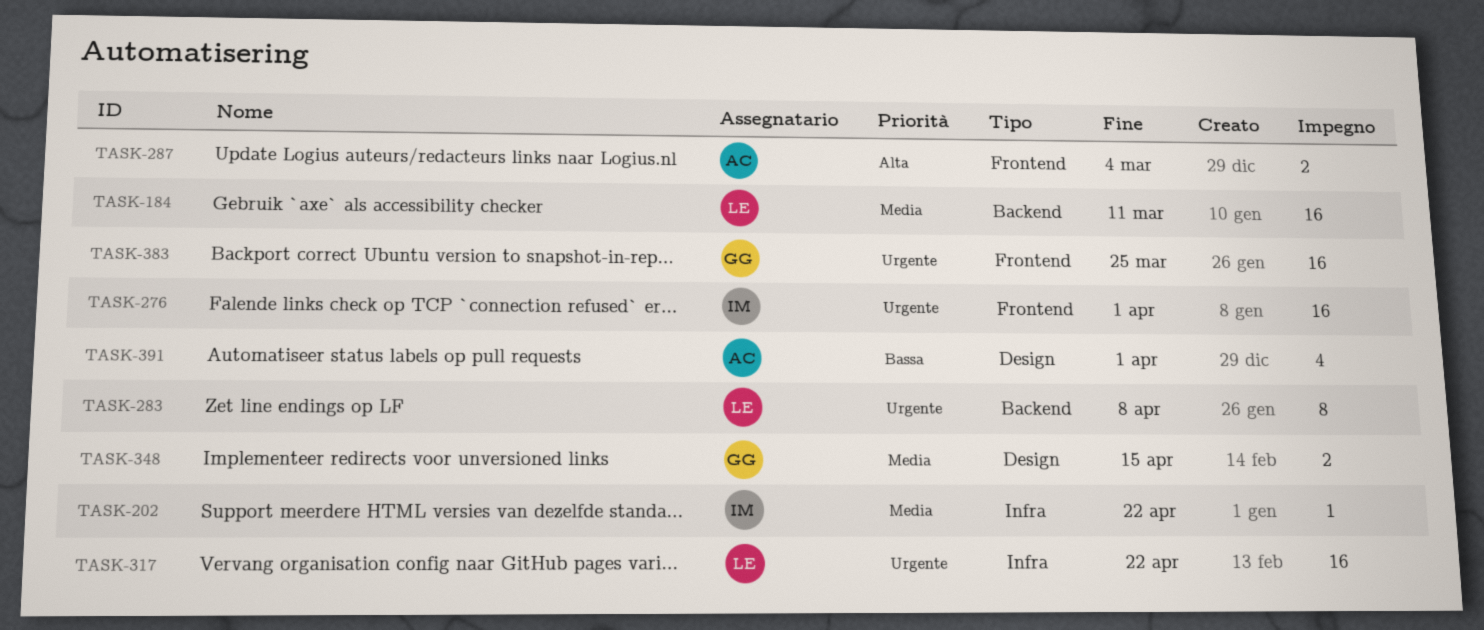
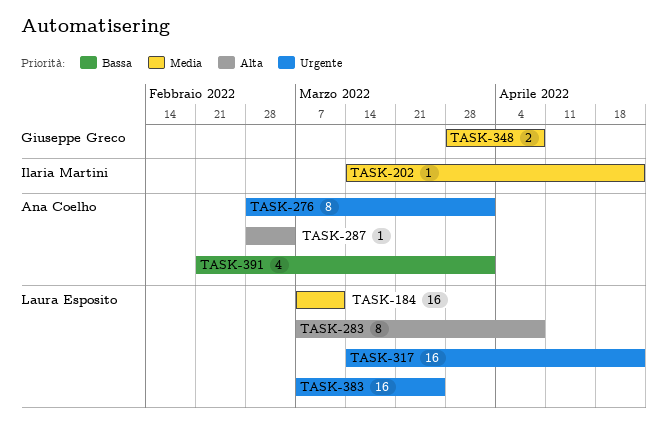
TASK-276, owner: Ilaria Martini -> Ana Coelho
TASK-276, estimate: 16 -> 8
TASK-283, priority: Urgente -> Alta
TASK-287, estimate: 2 -> 1
TASK-348, due: Apr 15 -> Apr 8
TASK-383, owner: Giuseppe Greco -> Laura Esposito

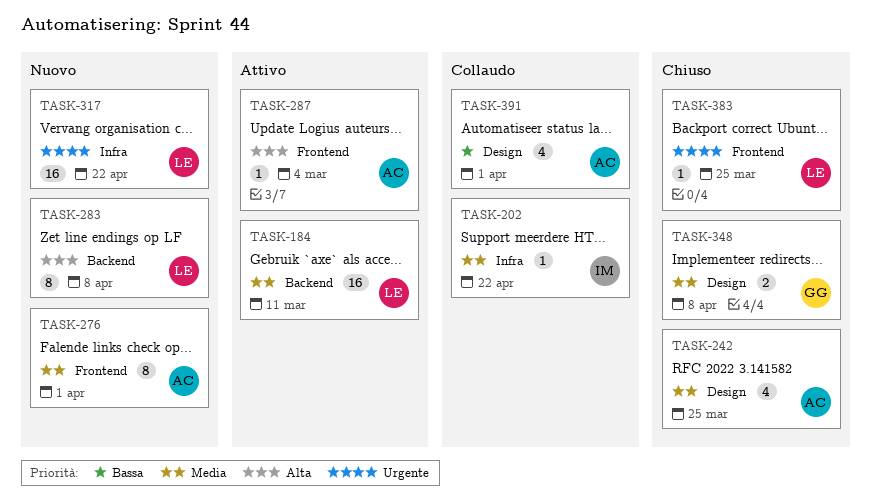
TASK-242: none -> present
TASK-276, priority: Urgente -> Media
TASK-383, estimate: 16 -> 1

